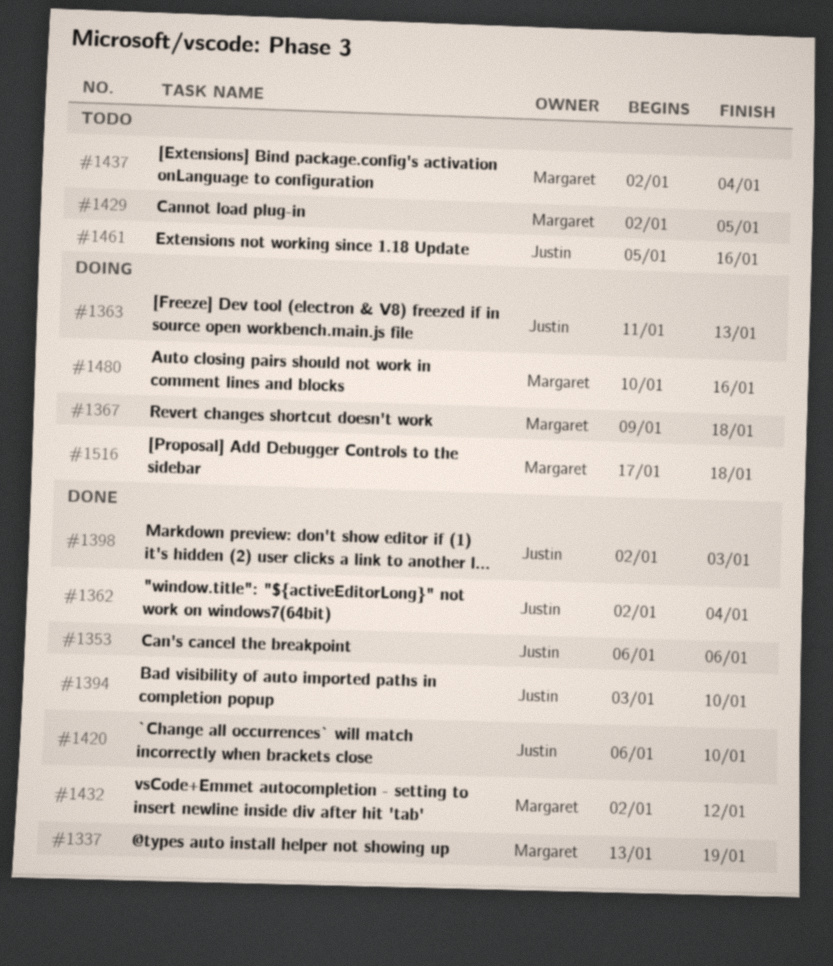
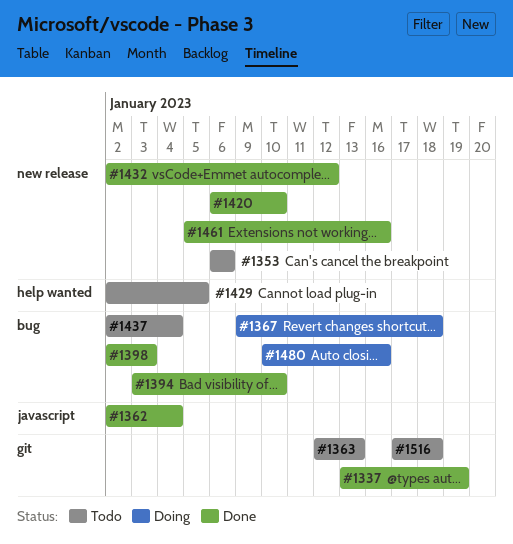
#1353, status: Done -> Todo
#1363, status: Doing -> Todo
#1363, start: Jan 11 -> Jan 12
#1461, status: Todo -> Done
#1516, status: Doing -> Todo

